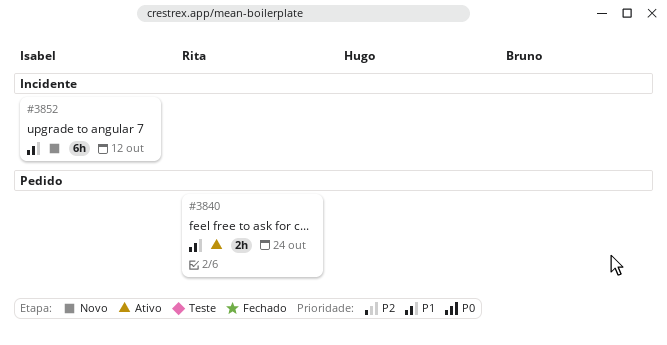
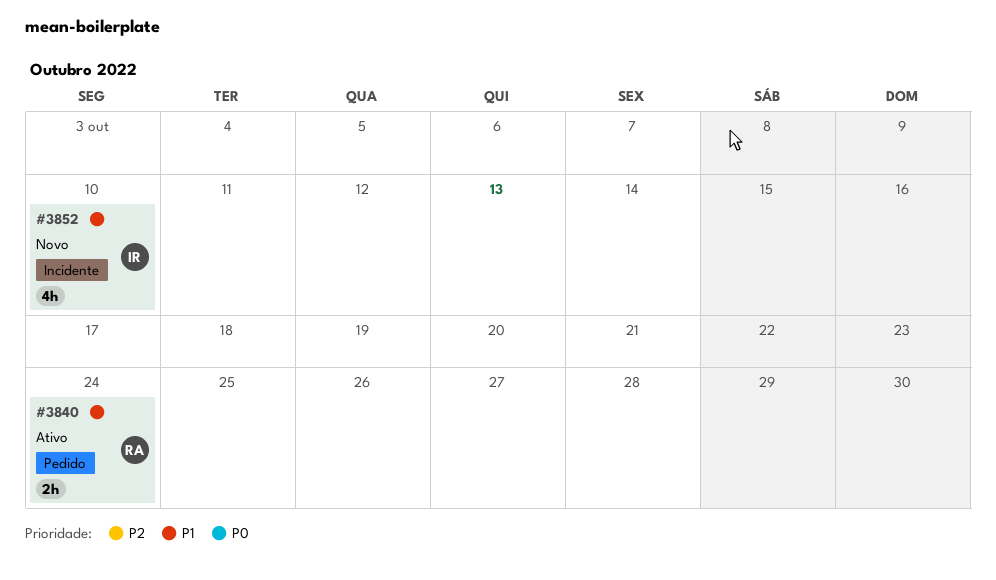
#3852, estimate: 6h -> 4h
#3852, due: Oct 12 -> Oct 10

